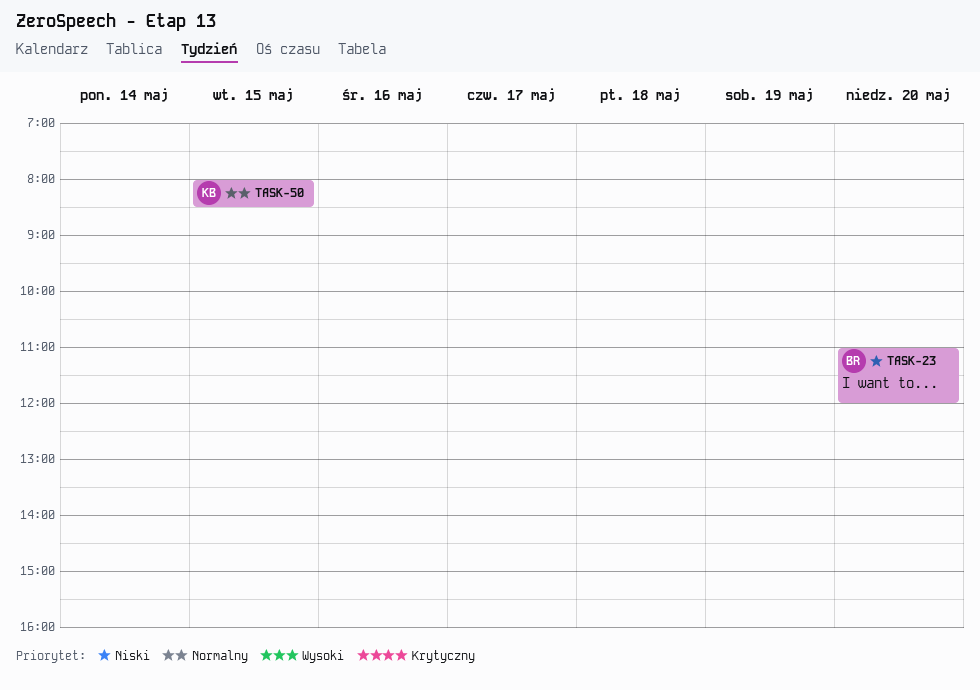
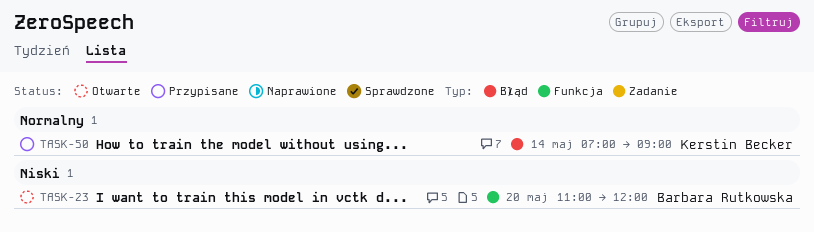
TASK-50, day: May 15 -> May 14
TASK-50, begins: 08:00 -> 07:00
TASK-50, ends: 08:30 -> 09:00

